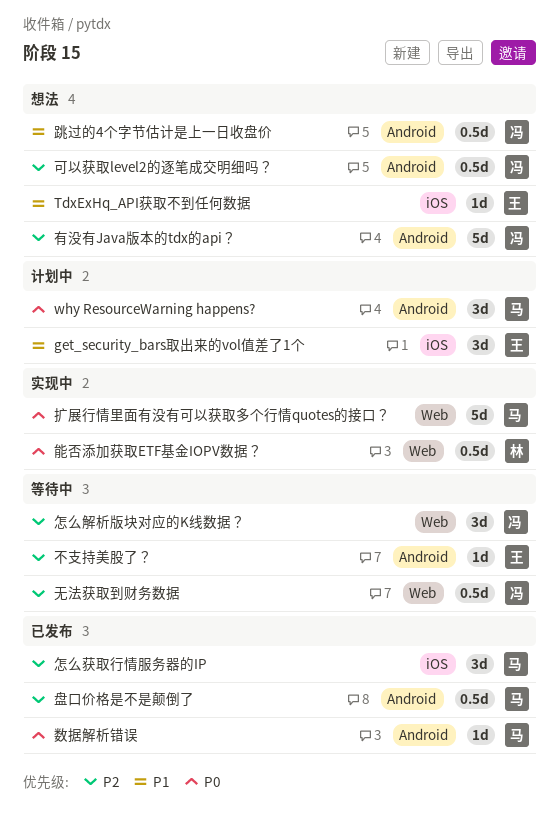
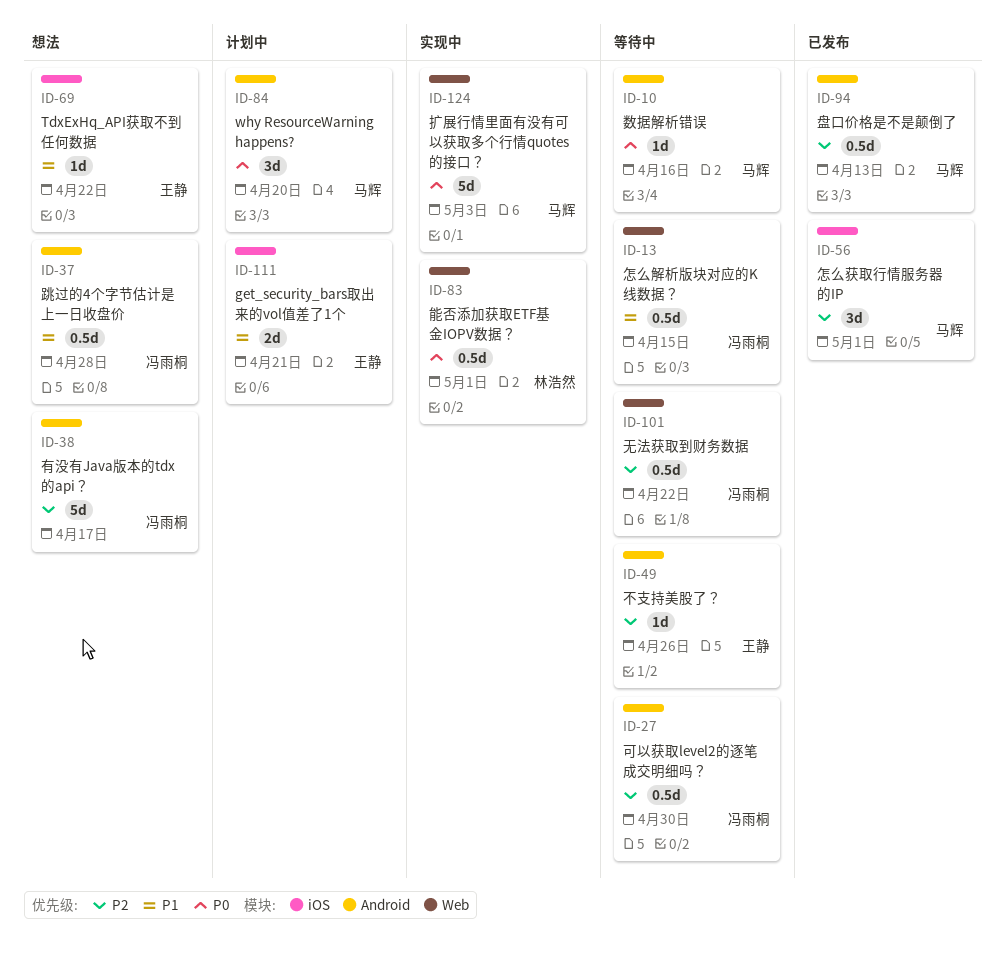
get_security_bars取出来的vol值差了1个, estimate: 3d -> 2d
可以获取level2的逐笔成交明细吗？, status: 想法 -> 等待中
怎么解析版块对应的K线数据？, priority: P2 -> P1
怎么解析版块对应的K线数据？, estimate: 3d -> 0.5d
数据解析错误, status: 已发布 -> 等待中

